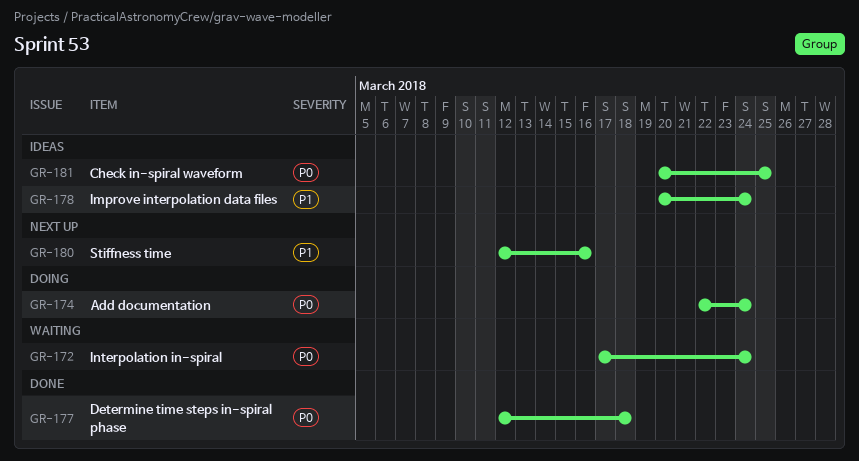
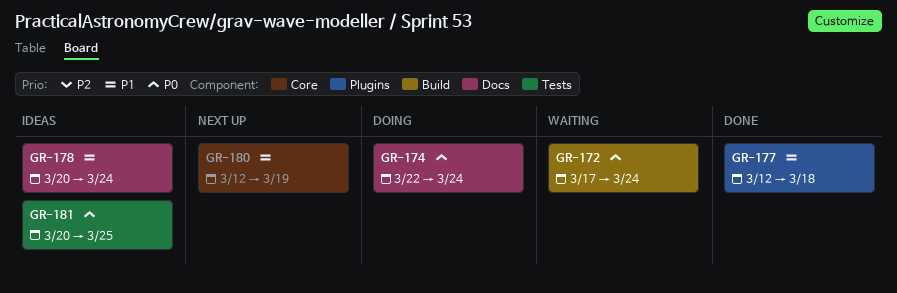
GR-177, priority: P0 -> P1
GR-180, due: Mar 16 -> Mar 19

